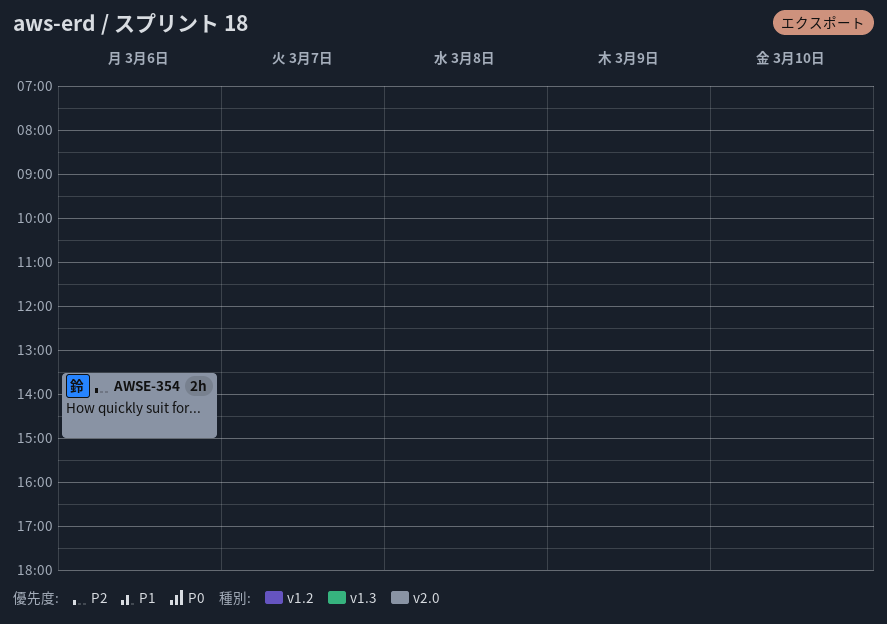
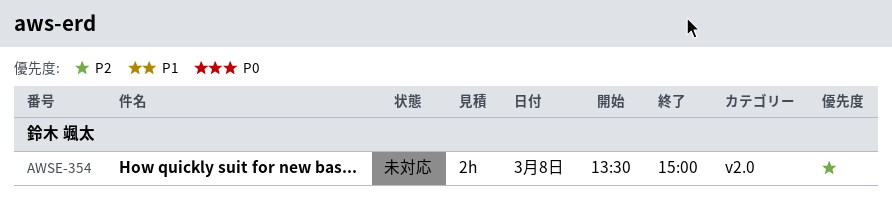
AWSE-354, day: Mar 6 -> Mar 8

